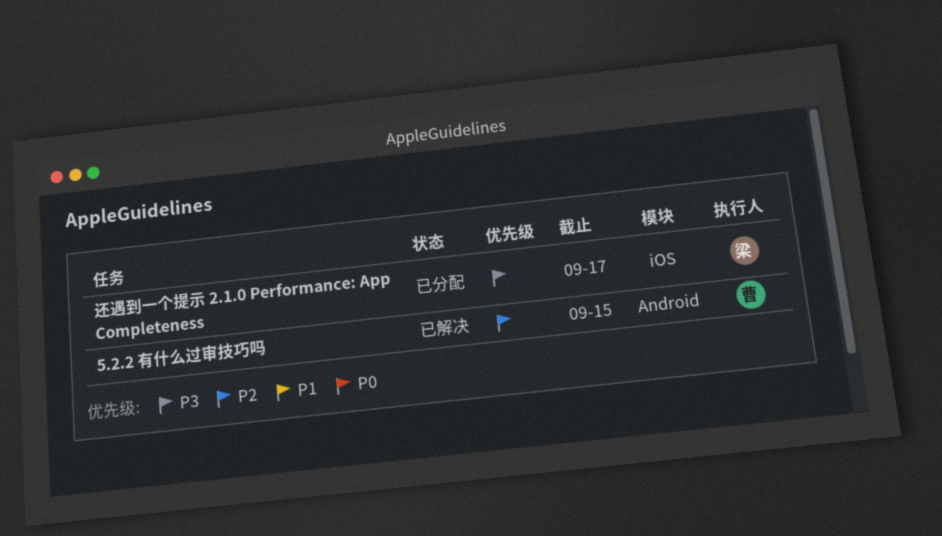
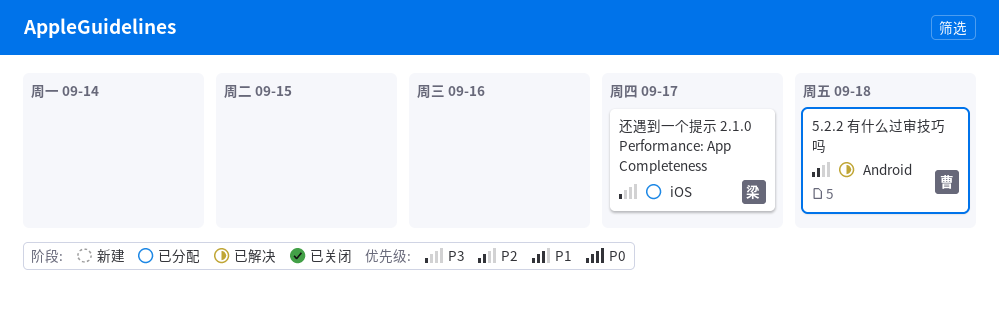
5.2.2 有什么过审技巧吗, due: Sep 15 -> Sep 18

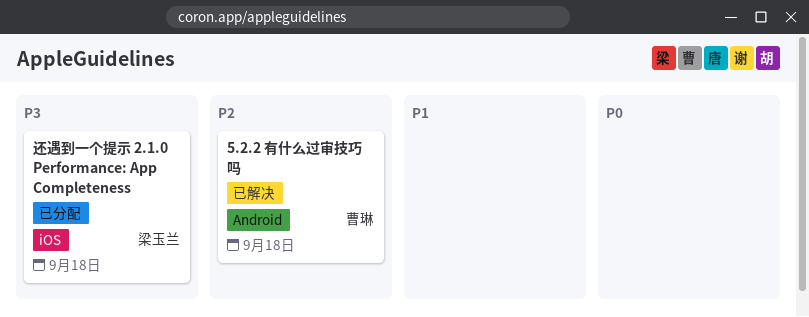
还遇到一个提示 2.1.0 Performance: App Completeness, due: Sep 17 -> Sep 18

